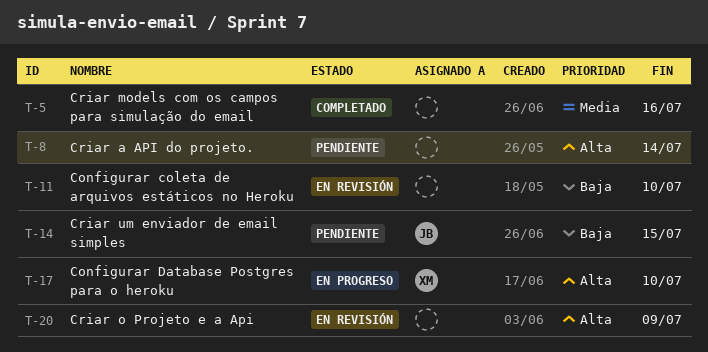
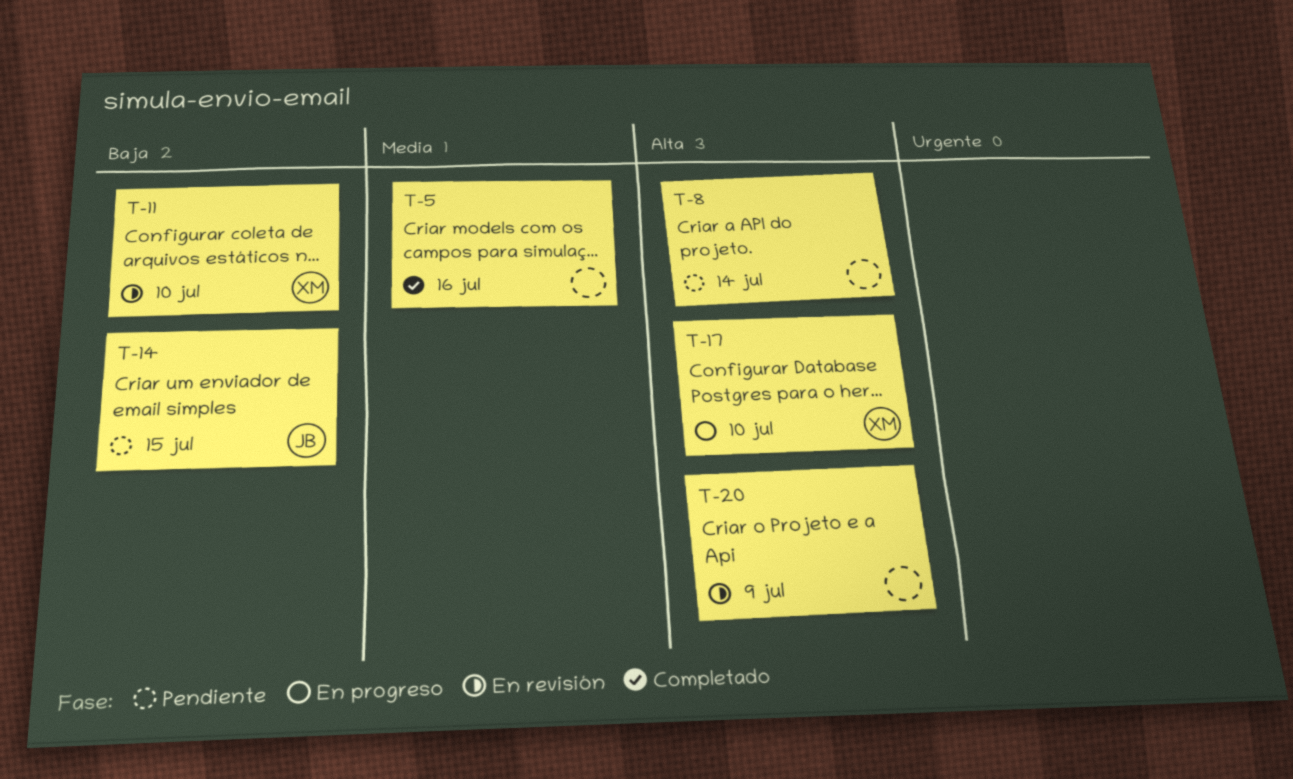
T-11, owner: none -> XM

